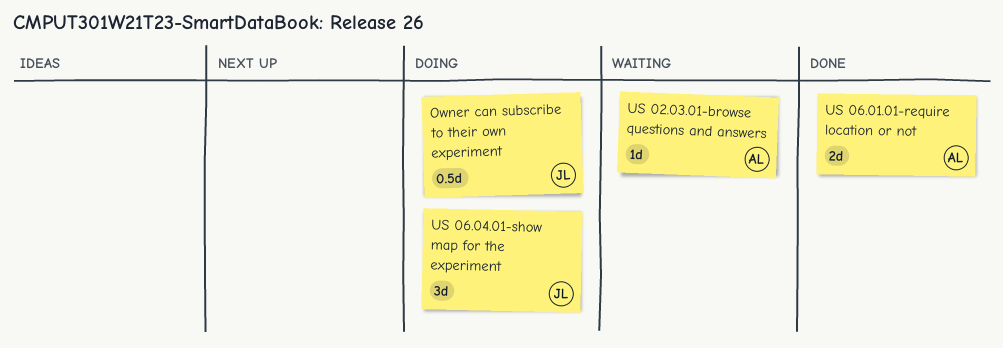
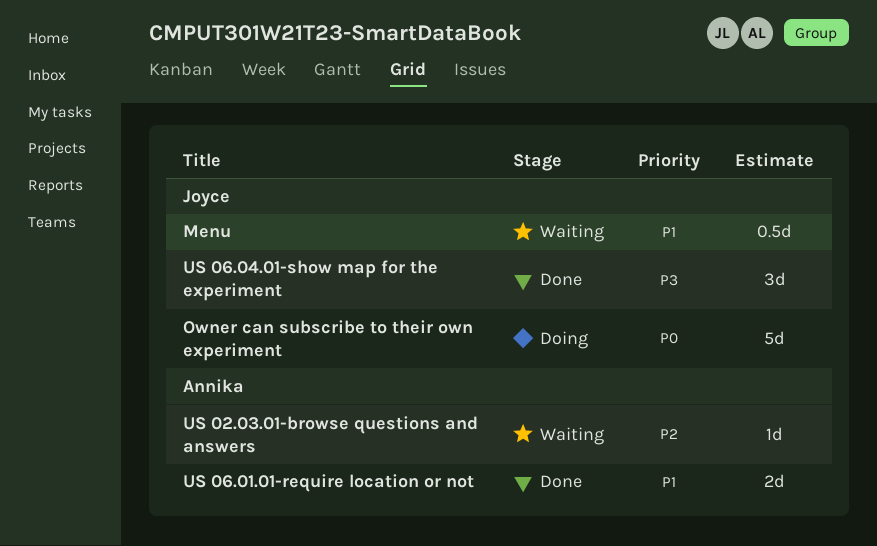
Menu: none -> present
Owner can subscribe to their own experiment, estimate: 0.5d -> 5d
US 06.04.01-show map for the experiment, status: Doing -> Done

